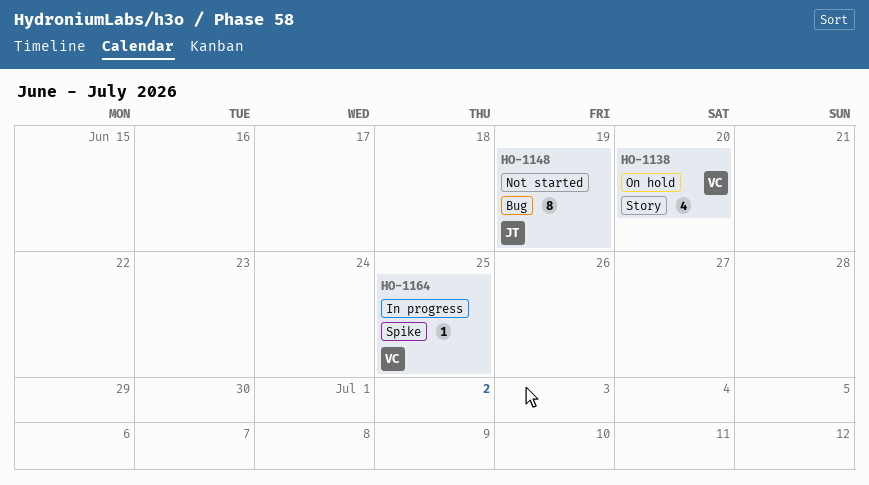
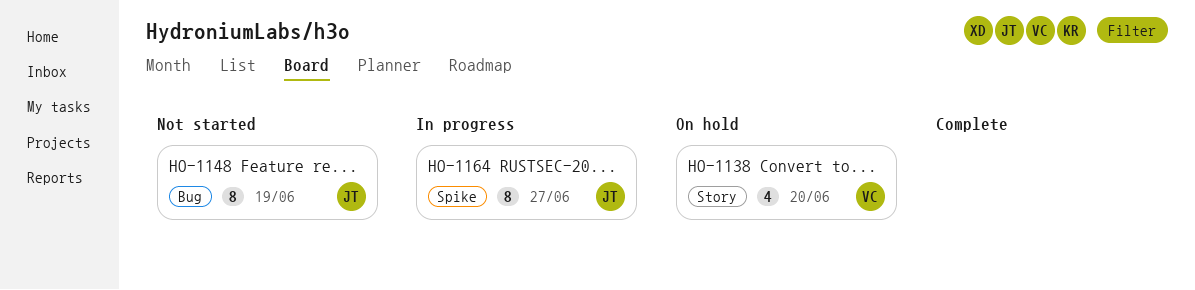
HO-1164, owner: VC -> JT
HO-1164, estimate: 1 -> 8
HO-1164, due: Jun 25 -> Jun 27

